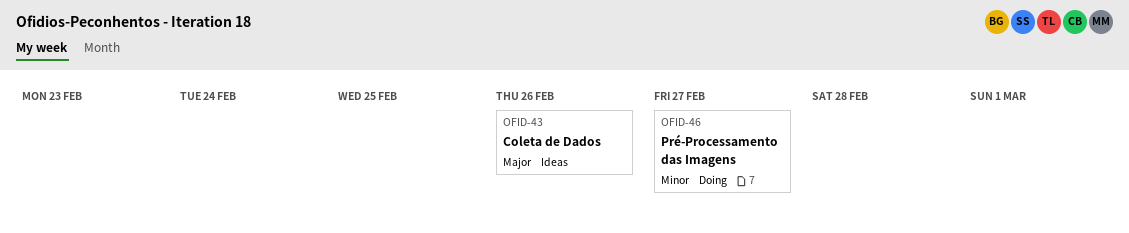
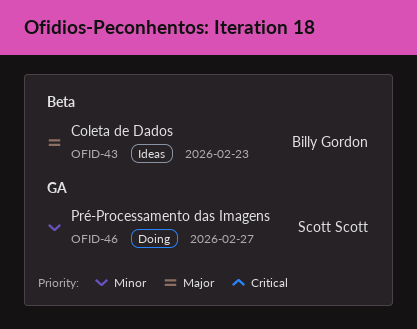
OFID-43, due: Feb 26 -> Feb 23

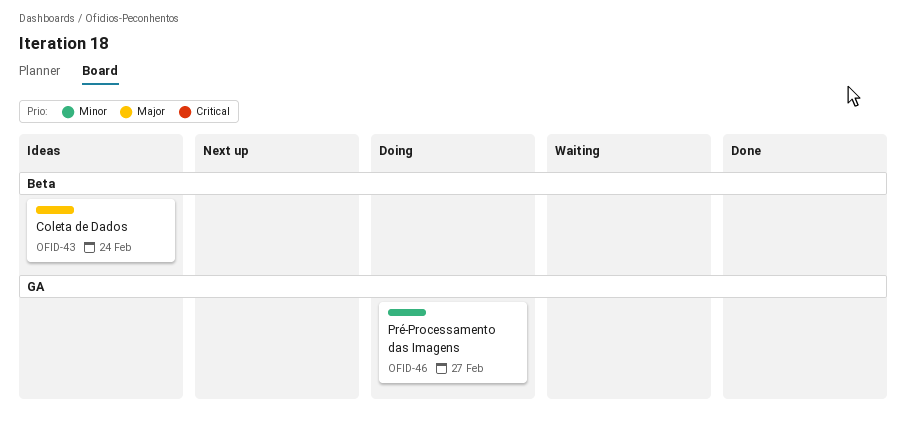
OFID-43, due: Feb 23 -> Feb 24

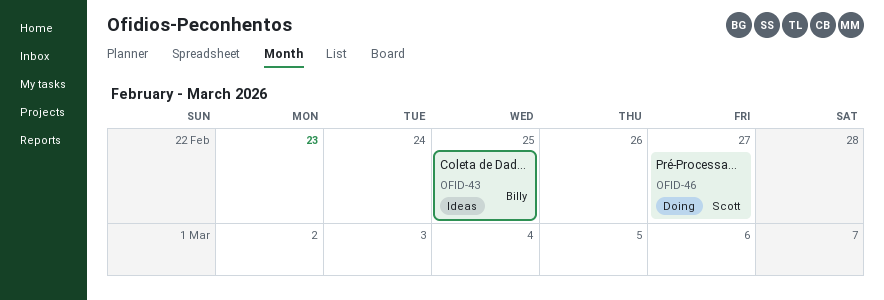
OFID-43, due: Feb 24 -> Feb 25

